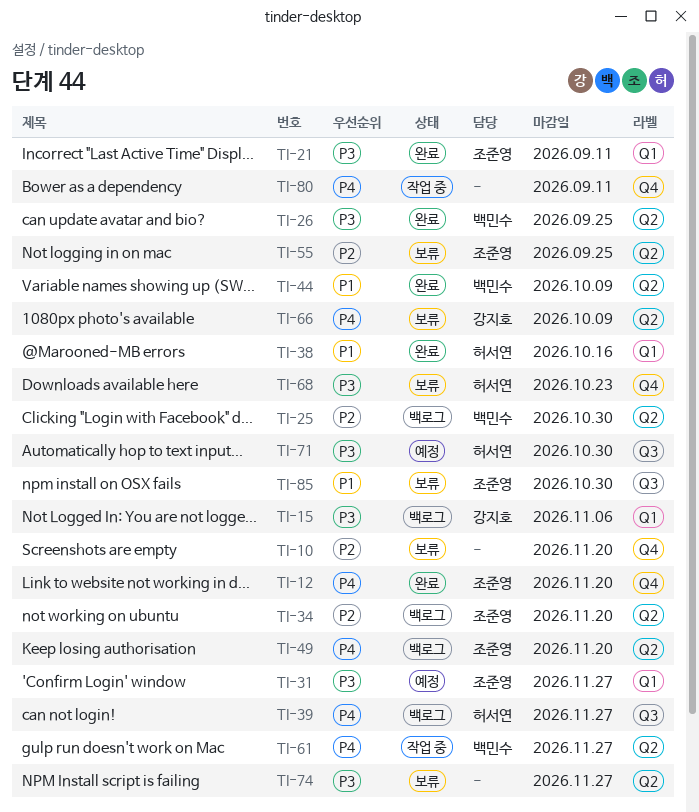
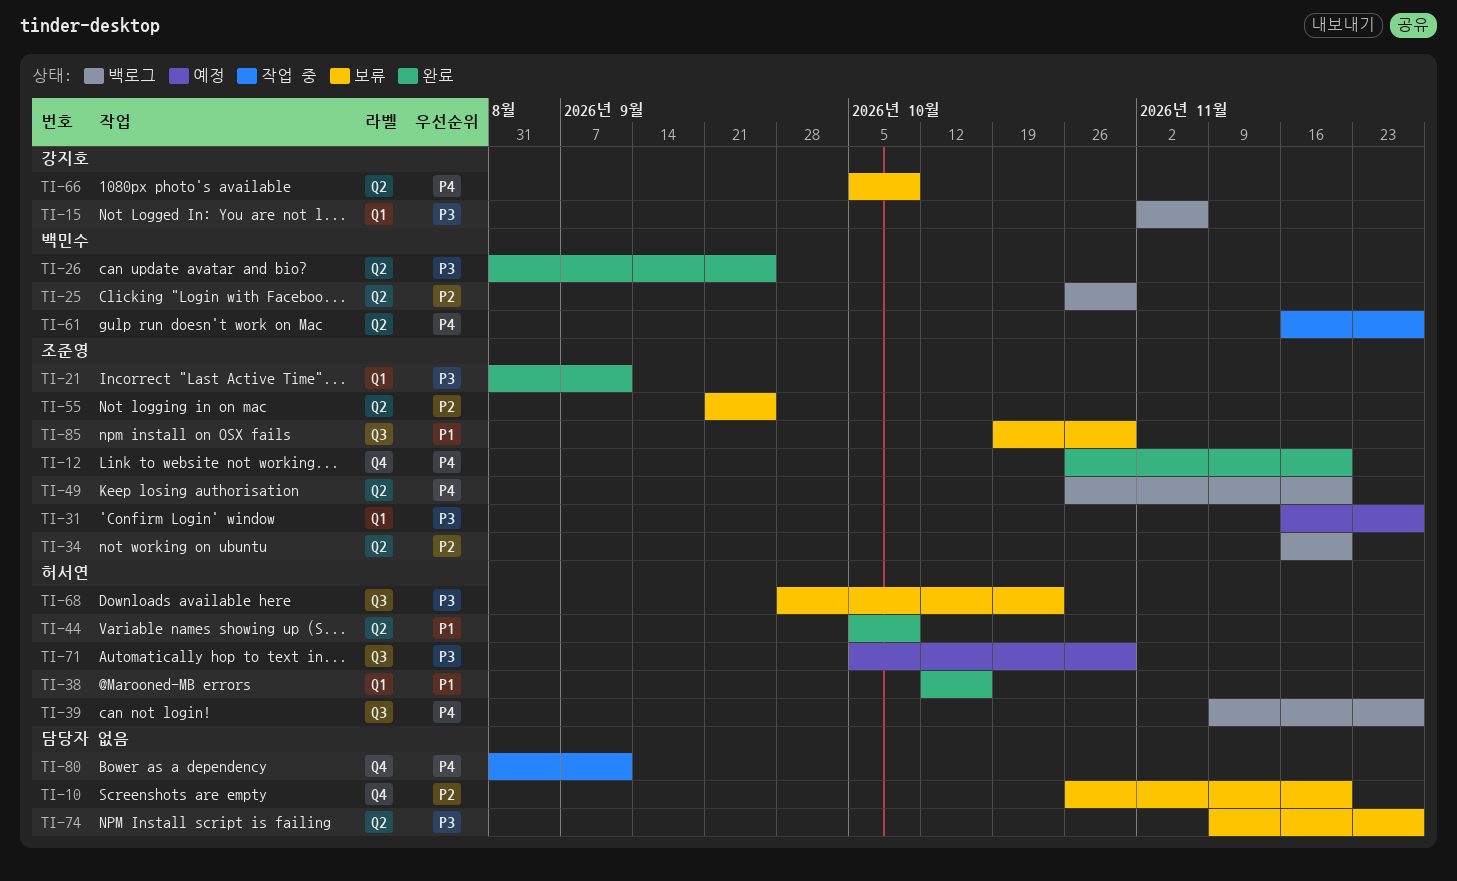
TI-44, owner: 백민수 -> 허서연
TI-68, label: Q4 -> Q3

